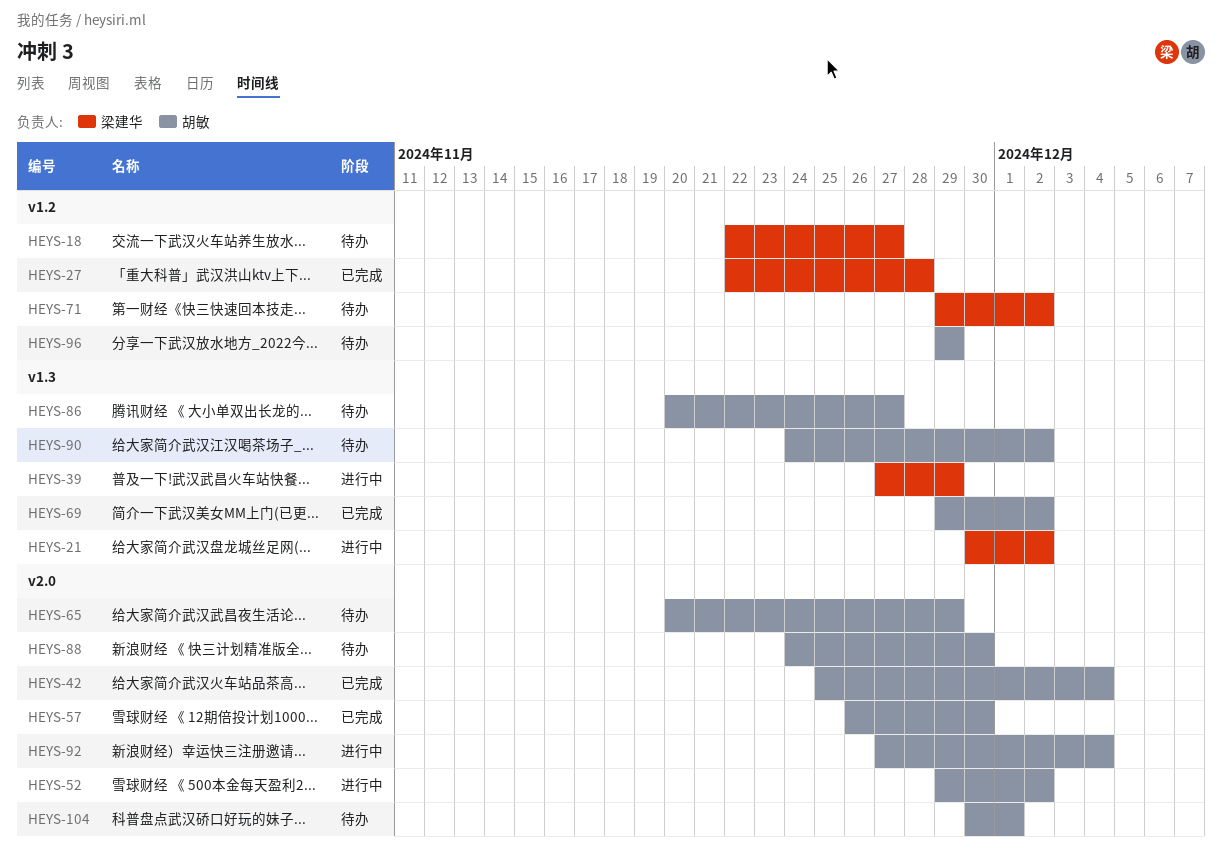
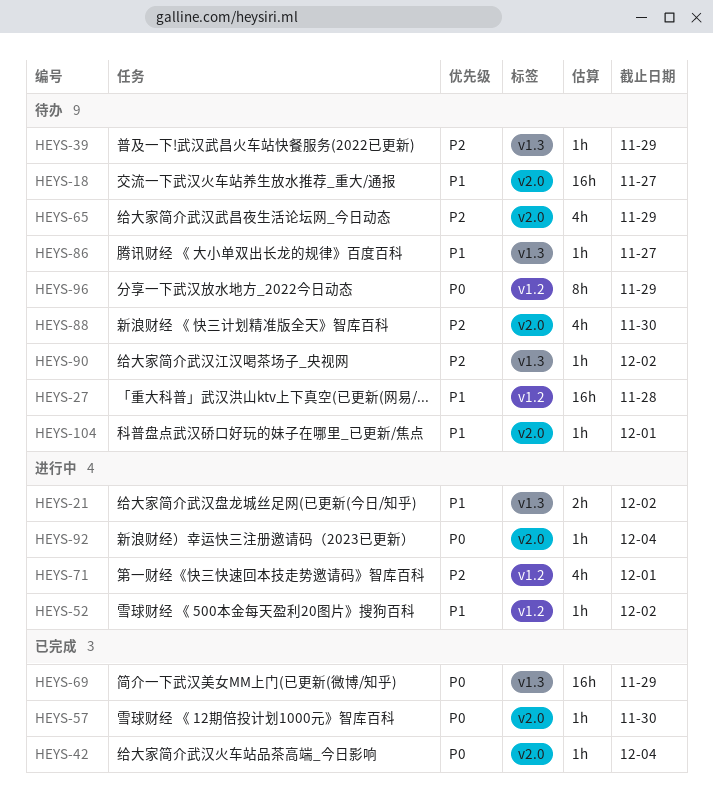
HEYS-18, label: v1.2 -> v2.0
HEYS-27, status: 已完成 -> 待办
HEYS-39, status: 进行中 -> 待办
HEYS-52, label: v2.0 -> v1.2
HEYS-69, due: Dec 2 -> Nov 29
HEYS-71, status: 待办 -> 进行中
HEYS-71, due: Dec 2 -> Dec 1

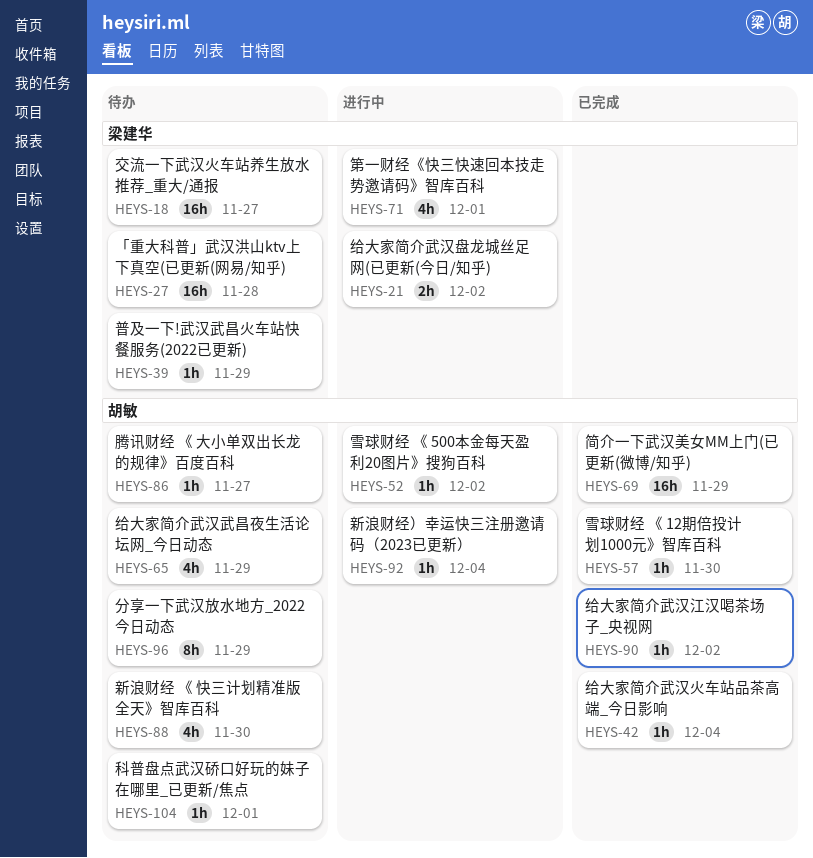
HEYS-90, status: 待办 -> 已完成

